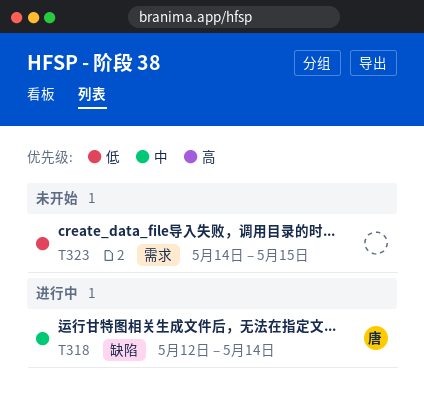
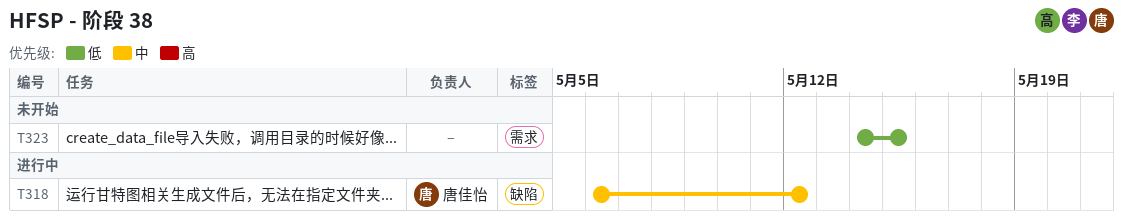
T318, start: May 12 -> May 6
T318, due: May 14 -> May 12

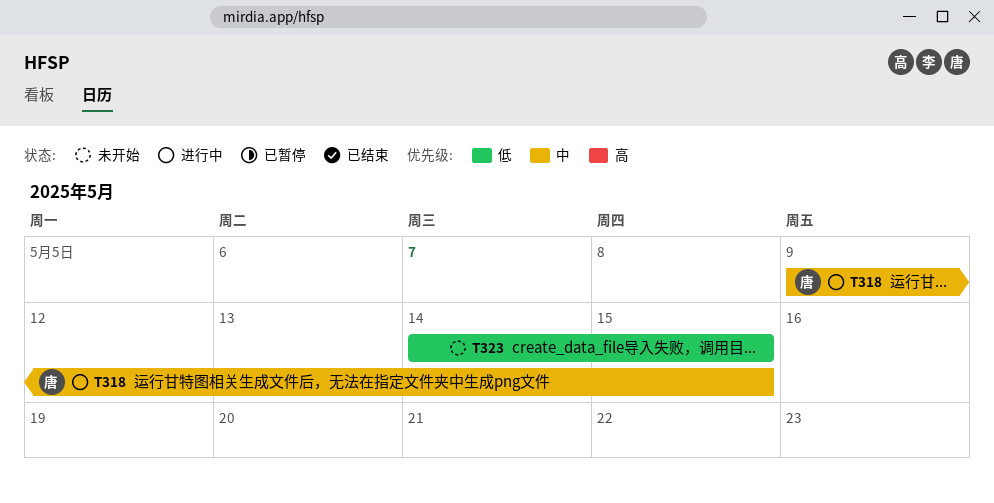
T318, start: May 6 -> May 9
T318, due: May 12 -> May 15

